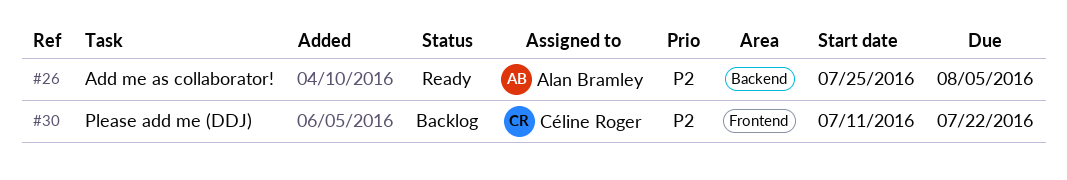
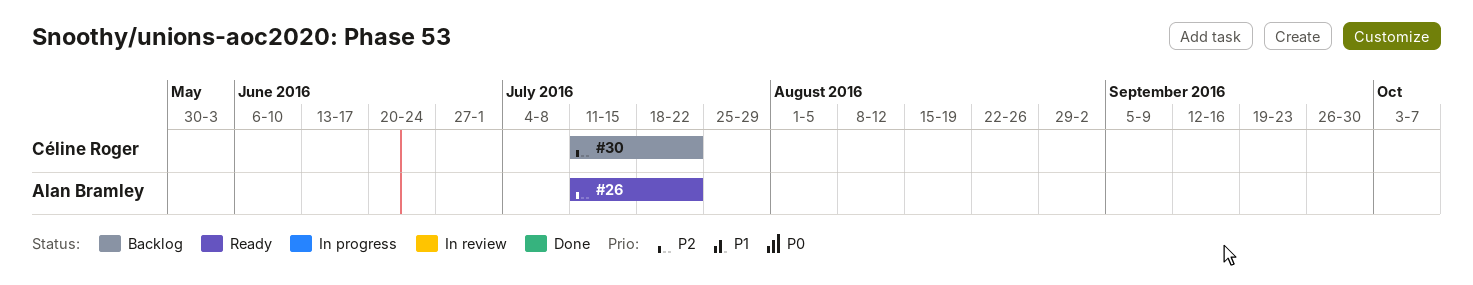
#26, start: Jul 25 -> Jul 11
#26, due: Aug 5 -> Jul 22

